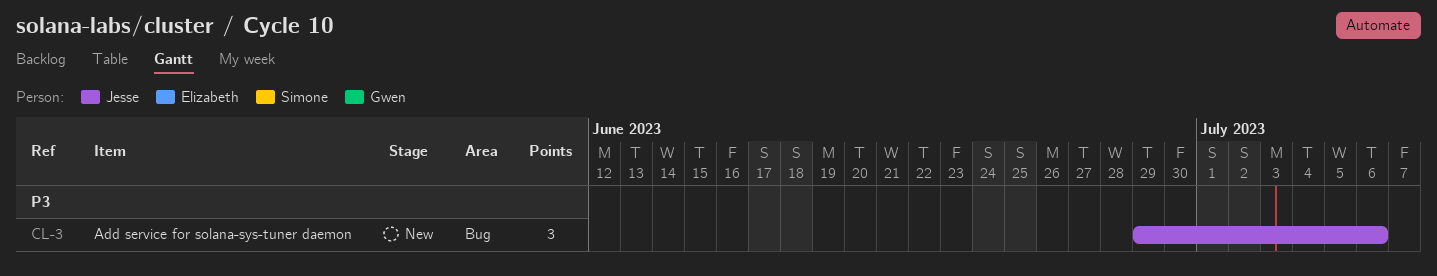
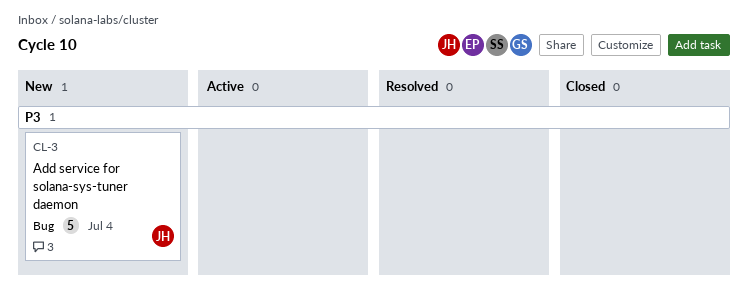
CL-3, estimate: 3 -> 5
CL-3, due: Jul 6 -> Jul 4

